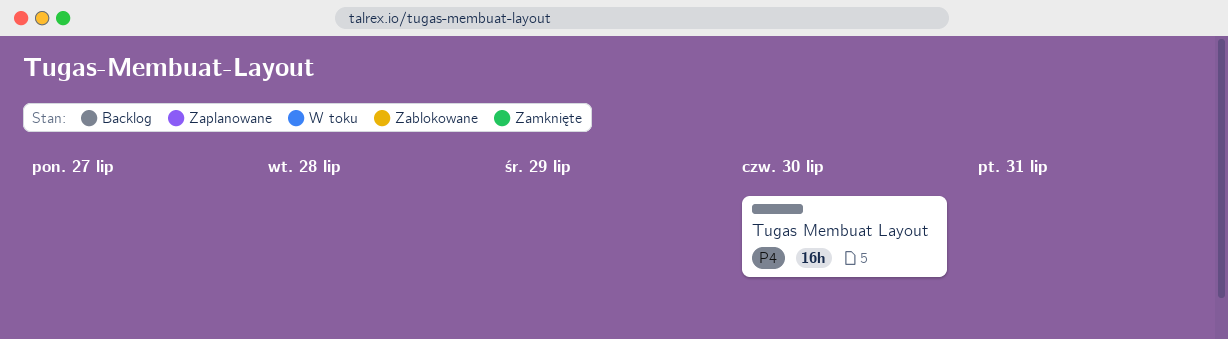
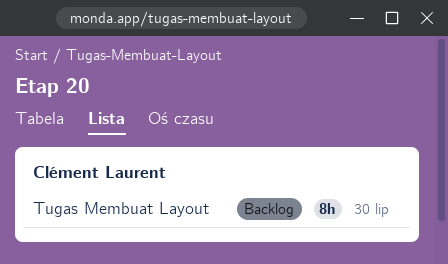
Tugas Membuat Layout, estimate: 16h -> 8h

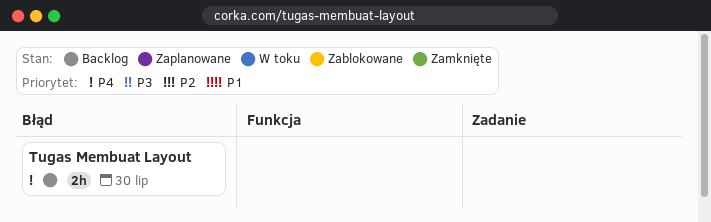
Tugas Membuat Layout, estimate: 8h -> 2h

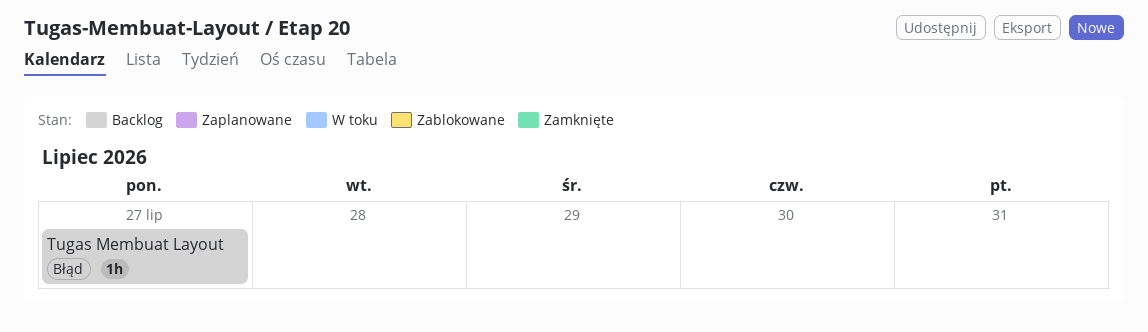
Tugas Membuat Layout, estimate: 2h -> 1h
Tugas Membuat Layout, due: Jul 30 -> Jul 27

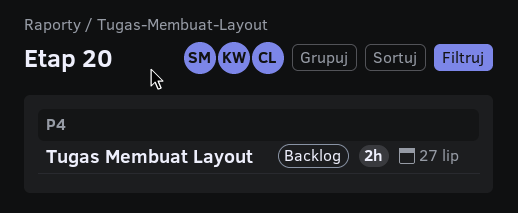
Tugas Membuat Layout, estimate: 1h -> 2h

